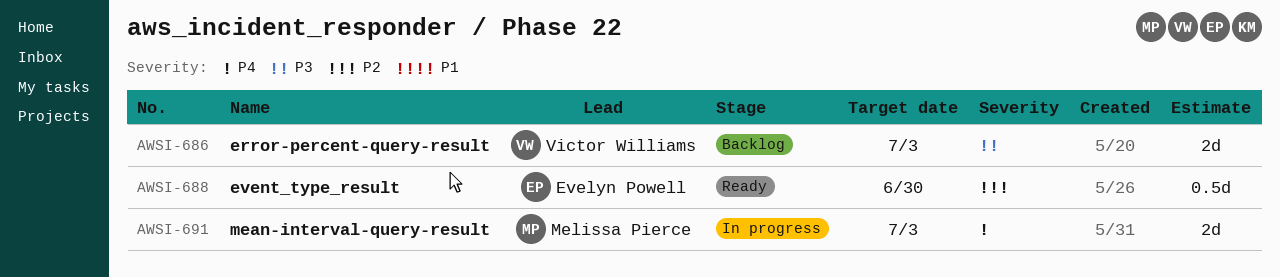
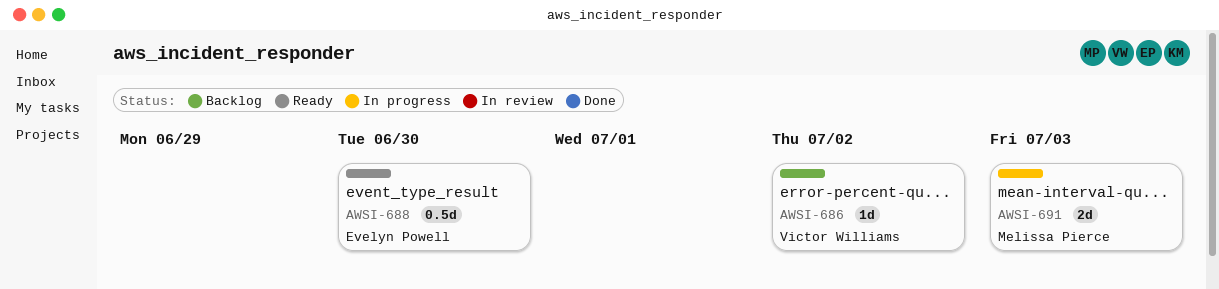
AWSI-686, estimate: 2d -> 1d
AWSI-686, due: Jul 3 -> Jul 2

